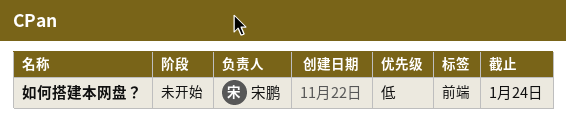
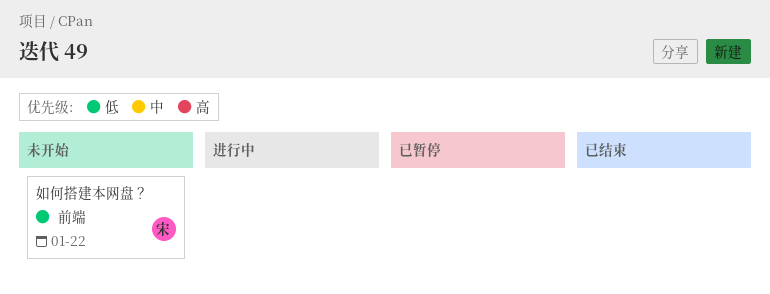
如何搭建本网盘？, due: Jan 24 -> Jan 22

